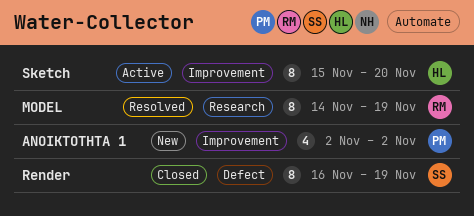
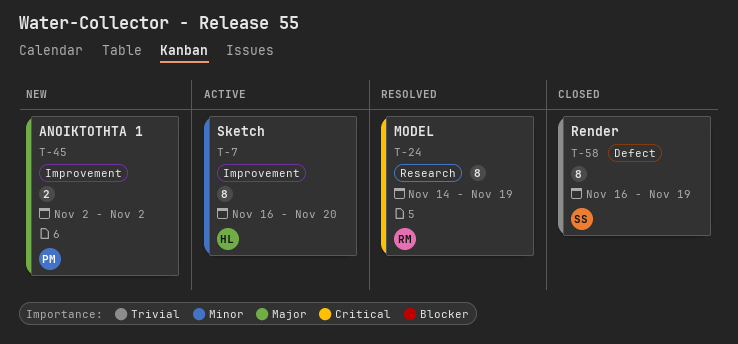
Sketch, start: Nov 15 -> Nov 16
ΑΝΟΙΚΤΟΤΗΤΑ 1, estimate: 4 -> 2

